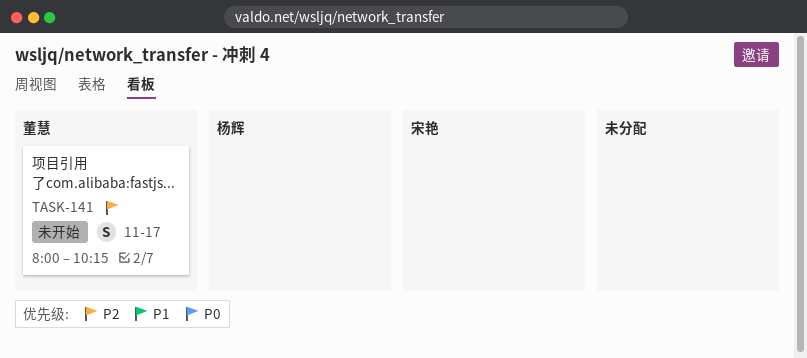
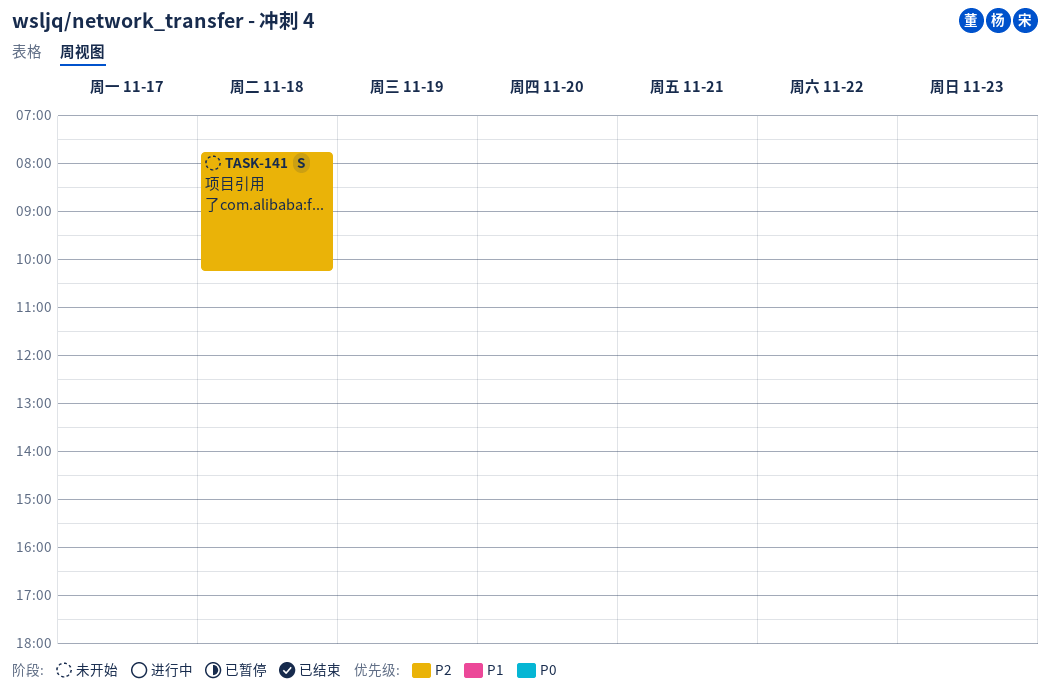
TASK-141, day: Nov 17 -> Nov 18
TASK-141, begins: 08:00 -> 07:45

